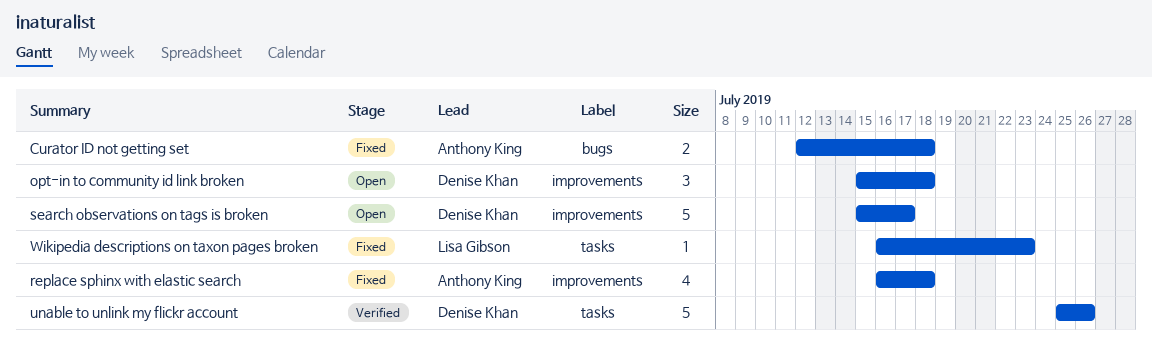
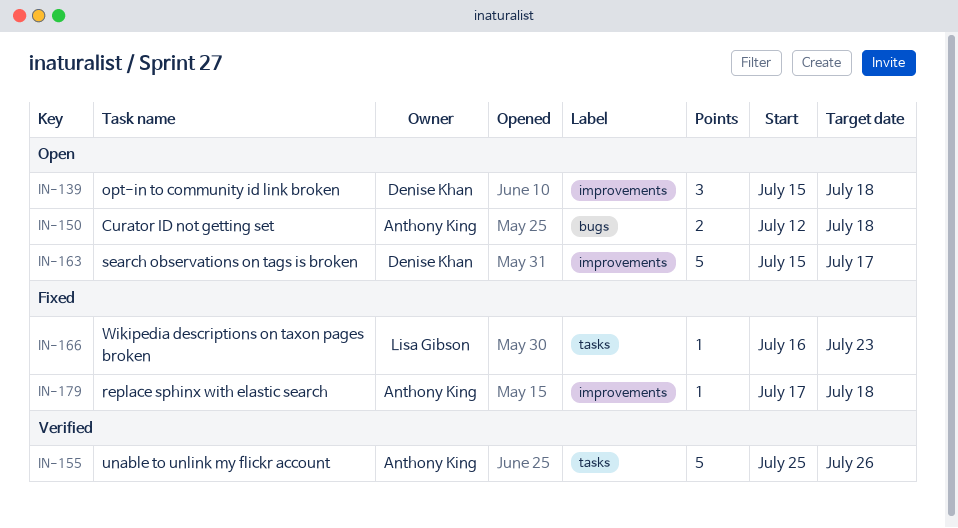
Curator ID not getting set, status: Fixed -> Open
replace sphinx with elastic search, estimate: 4 -> 1
replace sphinx with elastic search, start: Jul 16 -> Jul 17
unable to unlink my flickr account, owner: Denise Khan -> Anthony King

